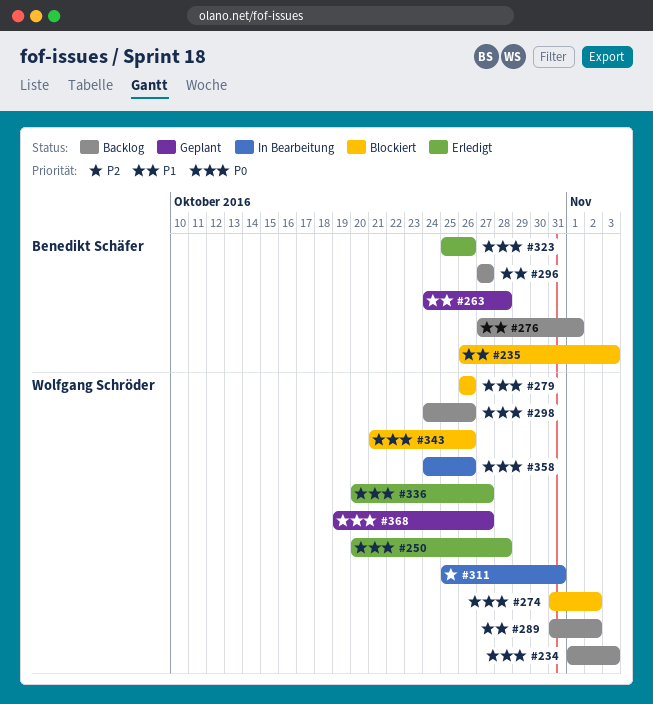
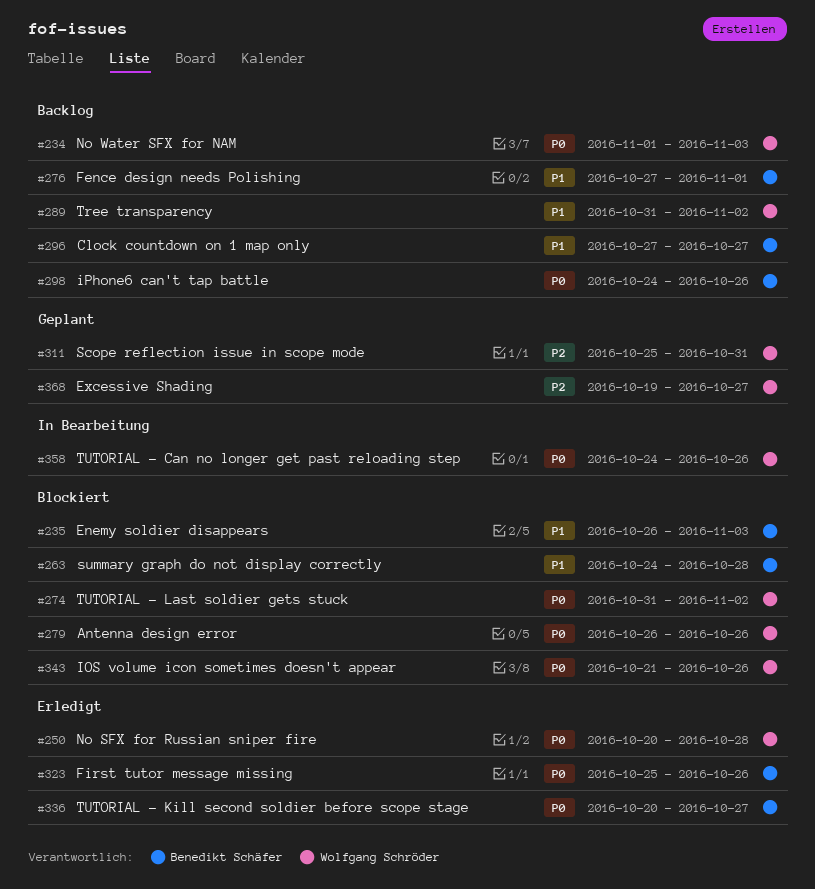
#263, status: Geplant -> Blockiert
#298, owner: Wolfgang Schröder -> Benedikt Schäfer
#311, status: In Bearbeitung -> Geplant
#336, owner: Wolfgang Schröder -> Benedikt Schäfer
#368, priority: P0 -> P2

